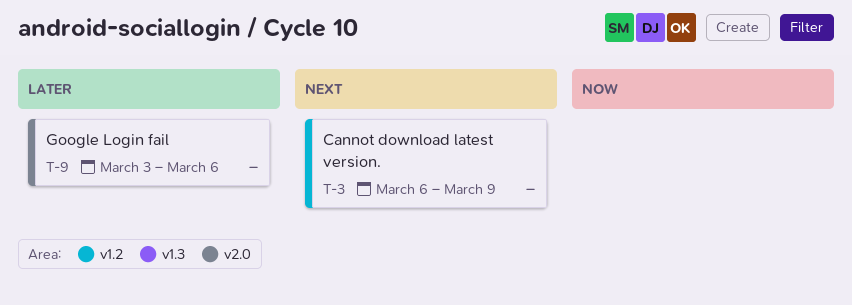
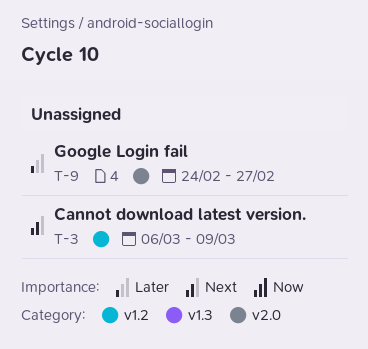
T-9, start: Mar 3 -> Feb 24
T-9, due: Mar 6 -> Feb 27

